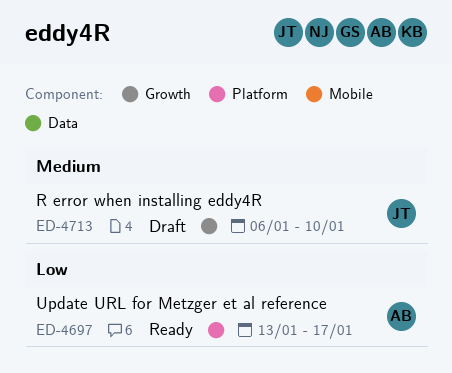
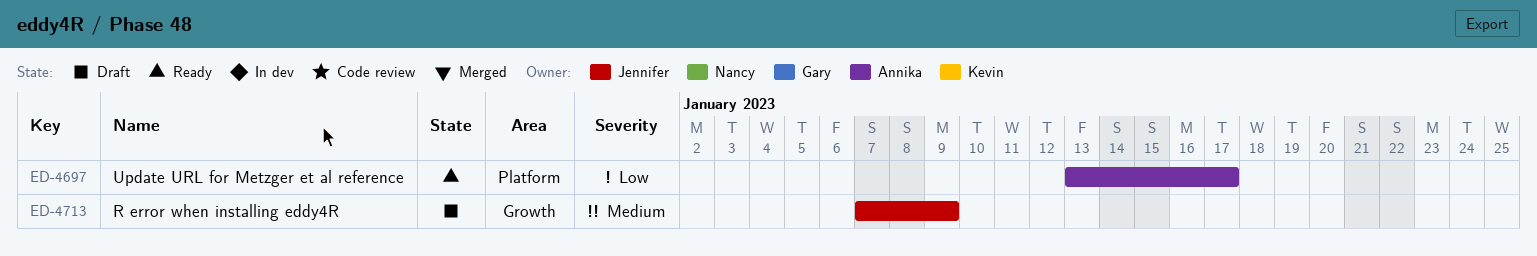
ED-4713, start: Jan 6 -> Jan 7
ED-4713, due: Jan 10 -> Jan 9

